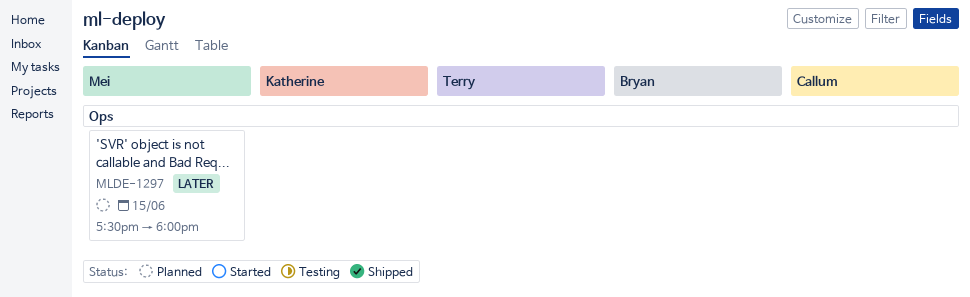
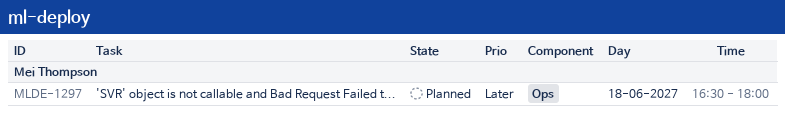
MLDE-1297, day: Jun 15 -> Jun 18
MLDE-1297, begins: 17:30 -> 16:30

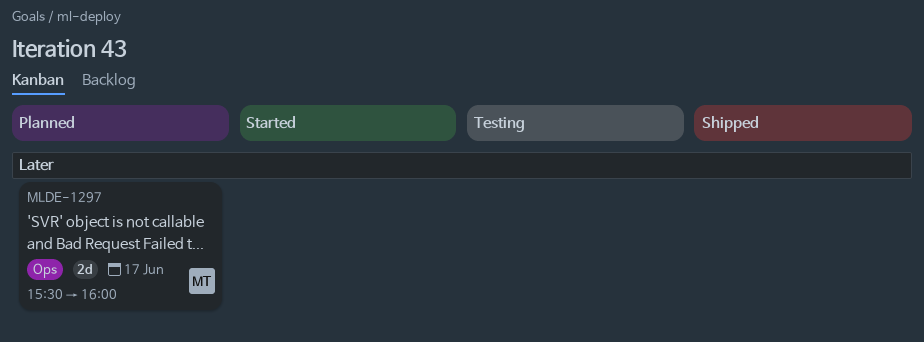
MLDE-1297, day: Jun 18 -> Jun 17
MLDE-1297, begins: 16:30 -> 15:30
MLDE-1297, ends: 18:00 -> 16:00

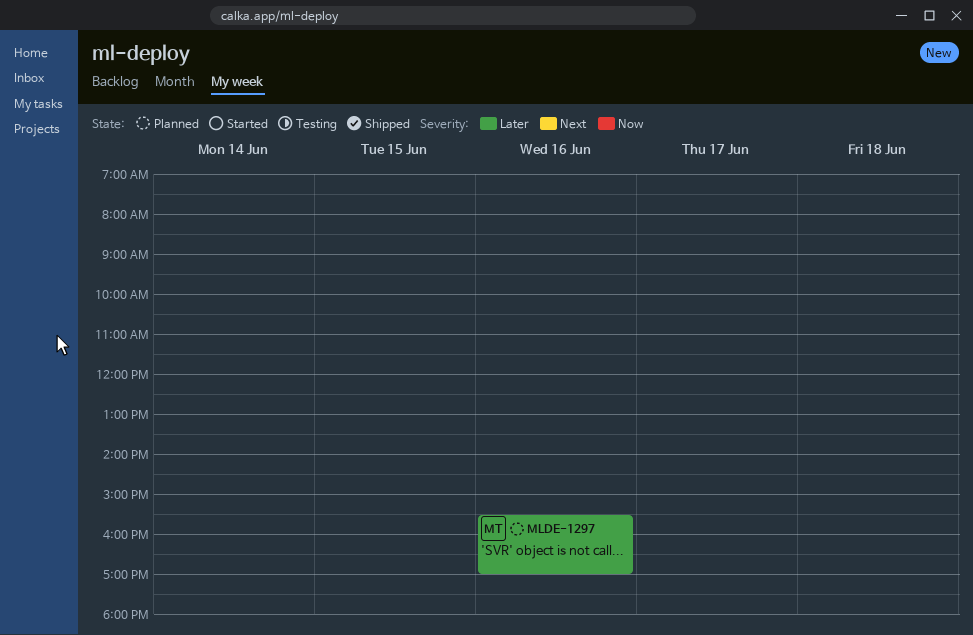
MLDE-1297, day: Jun 17 -> Jun 16
MLDE-1297, ends: 16:00 -> 17:00

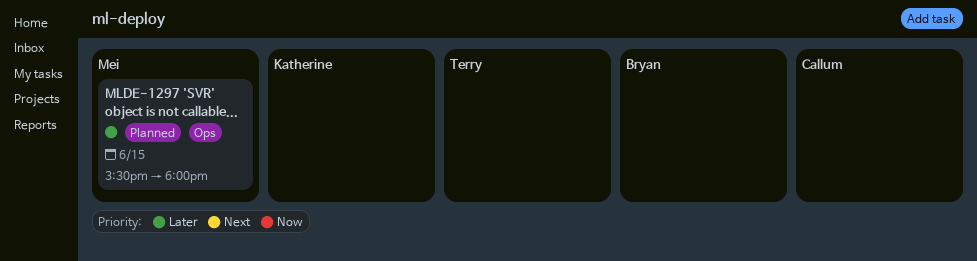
MLDE-1297, day: Jun 16 -> Jun 15
MLDE-1297, ends: 17:00 -> 18:00

